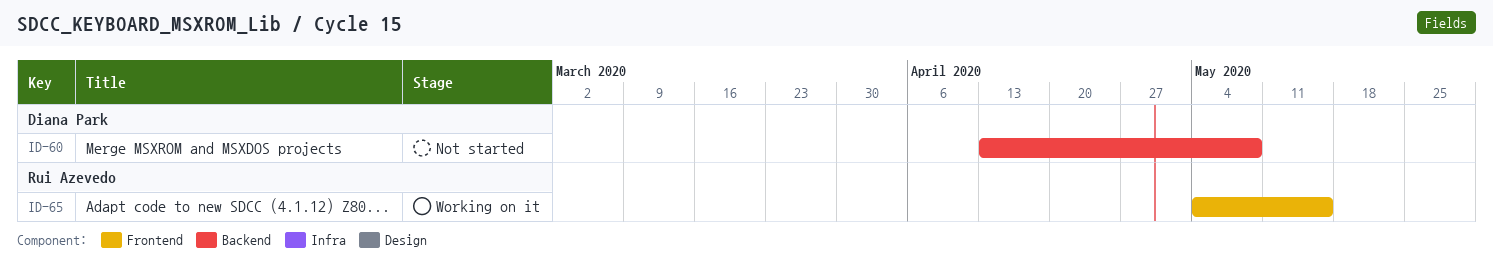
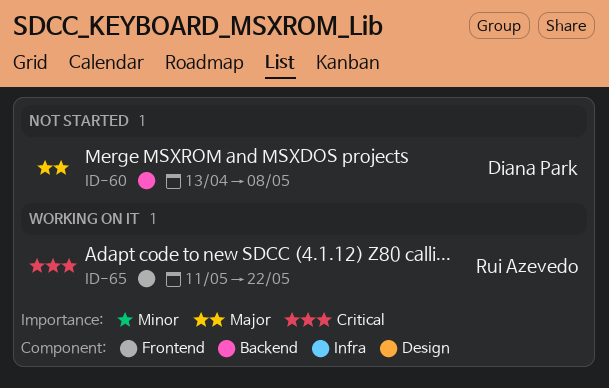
ID-65, start: May 4 -> May 11
ID-65, due: May 15 -> May 22

